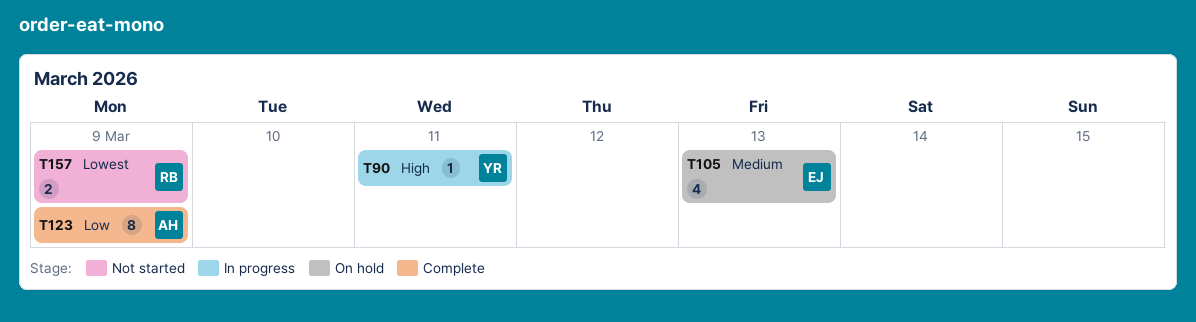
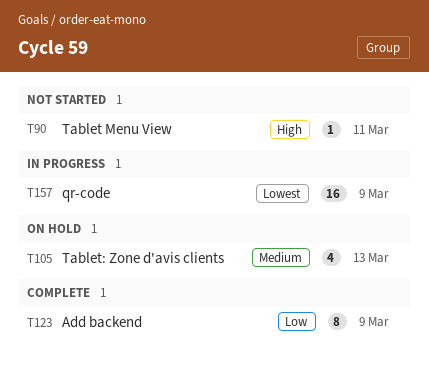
T90, status: In progress -> Not started
T157, status: Not started -> In progress
T157, estimate: 2 -> 16

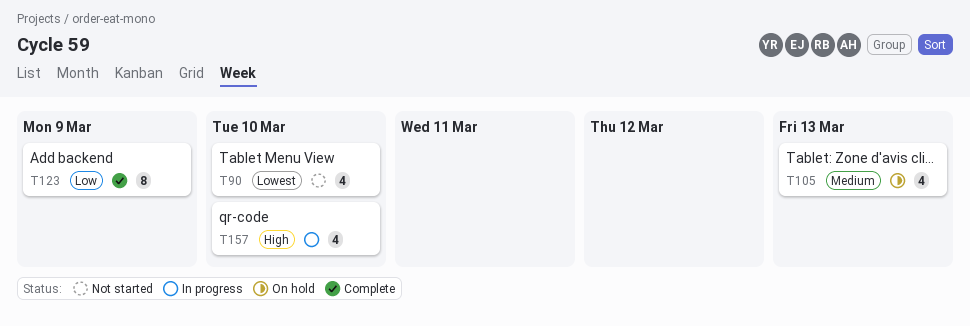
T90, priority: High -> Lowest
T90, estimate: 1 -> 4
T90, due: Mar 11 -> Mar 10
T157, priority: Lowest -> High
T157, estimate: 16 -> 4
T157, due: Mar 9 -> Mar 10

